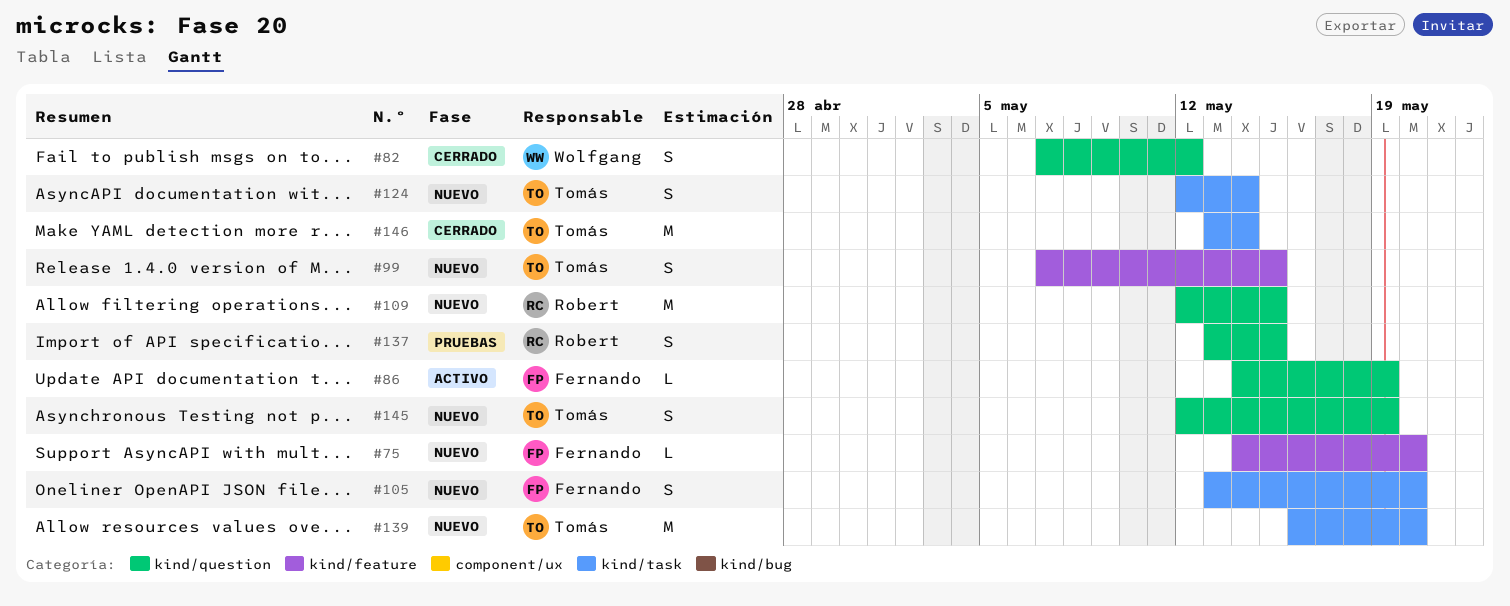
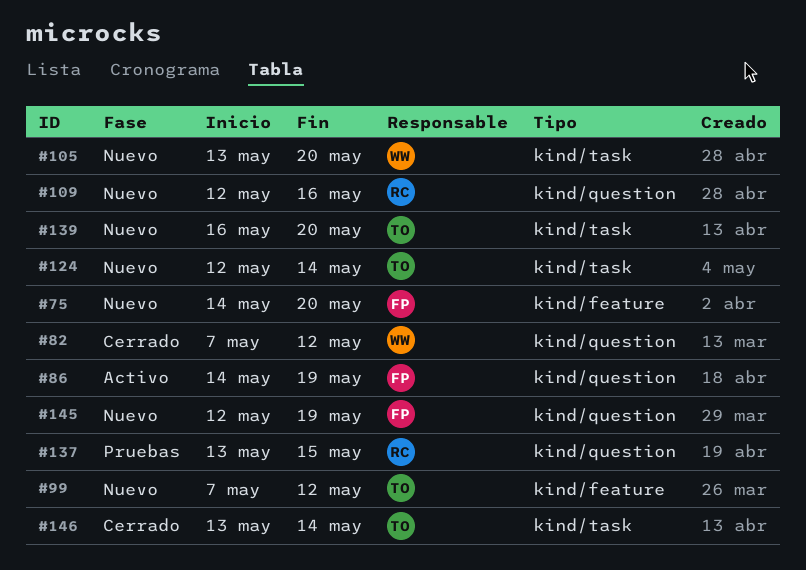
#99, due: May 15 -> May 12
#105, owner: Fernando -> Wolfgang
#109, due: May 15 -> May 16
#145, owner: Tomás -> Fernando

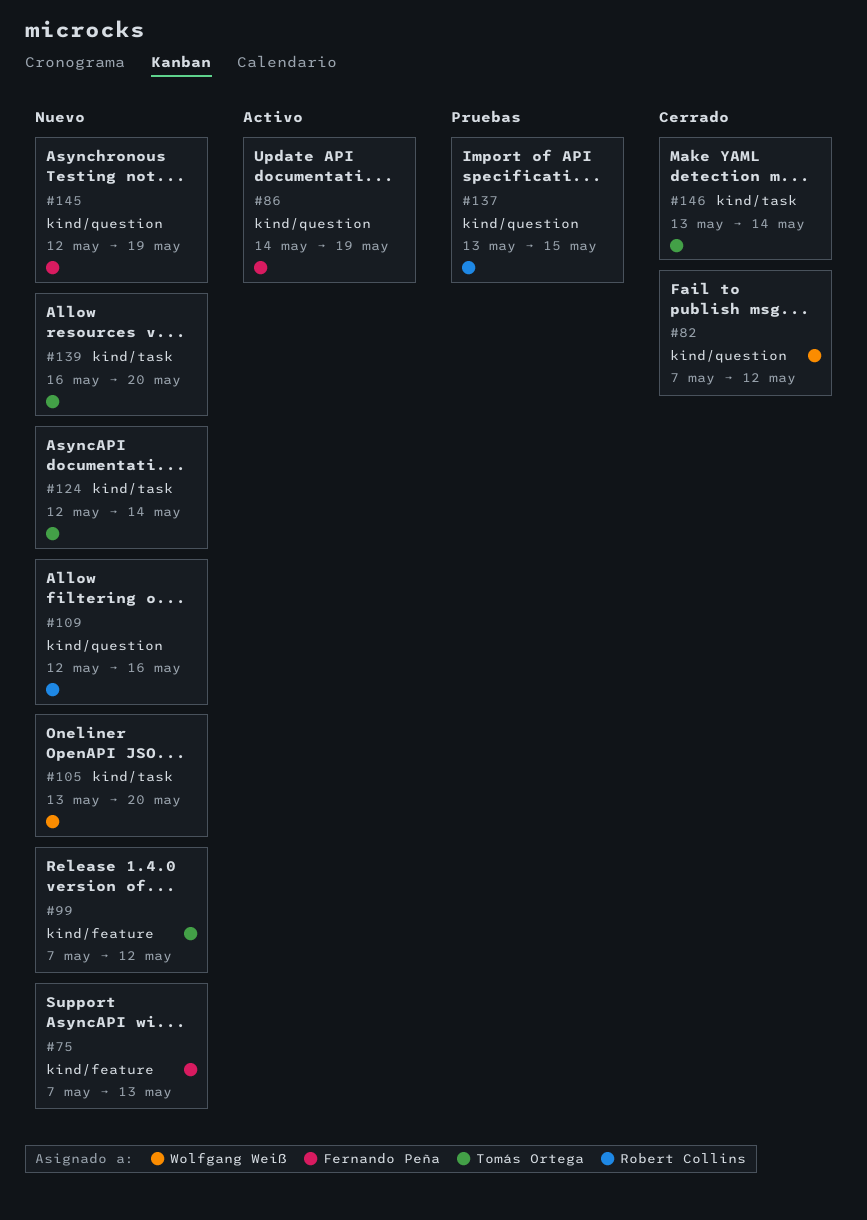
#75, start: May 14 -> May 7
#75, due: May 20 -> May 13

